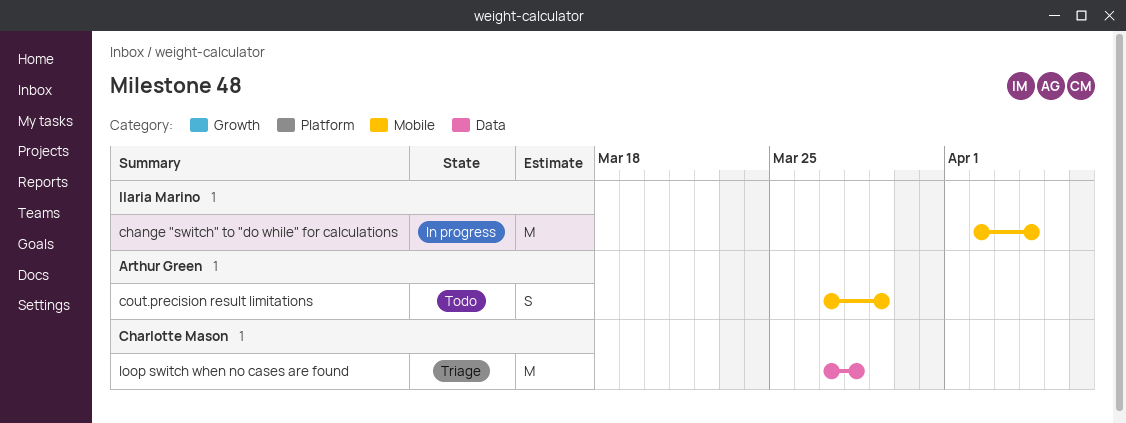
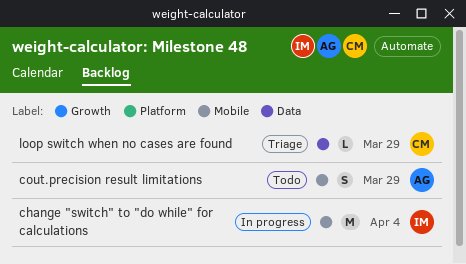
loop switch when no cases are found, estimate: M -> L
loop switch when no cases are found, due: Mar 28 -> Mar 29

